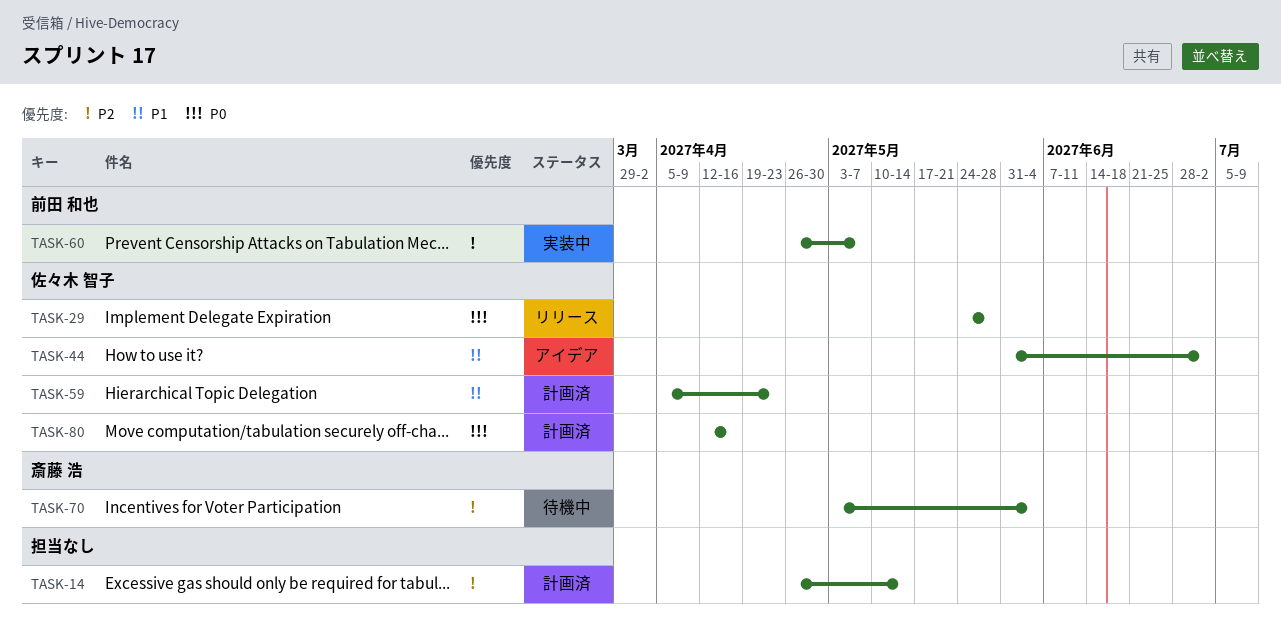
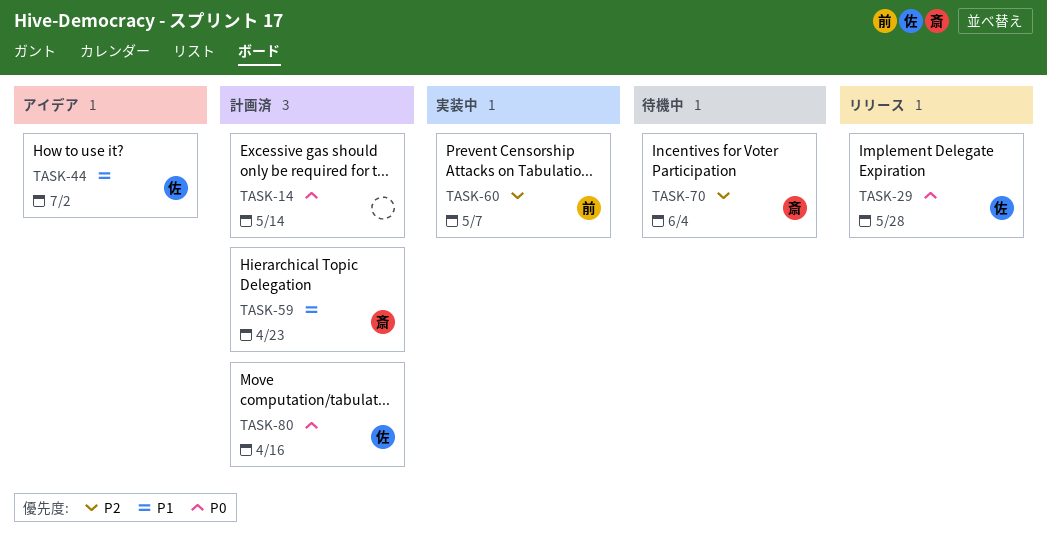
TASK-14, priority: P2 -> P0
TASK-59, owner: 佐々木 智子 -> 斎藤 浩

